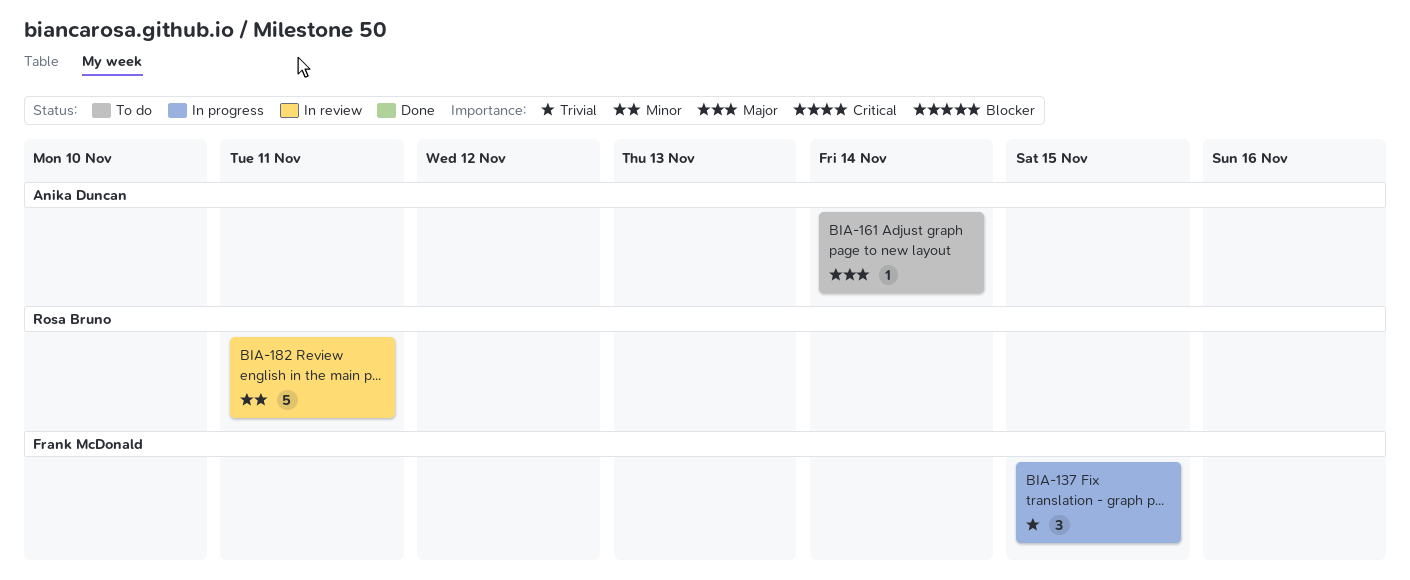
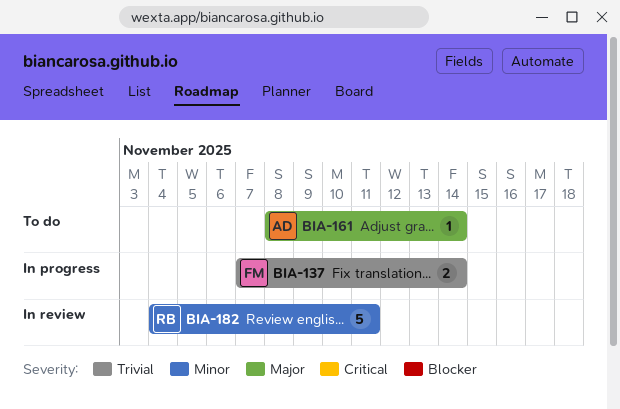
BIA-137, estimate: 3 -> 2
BIA-137, due: Nov 15 -> Nov 14

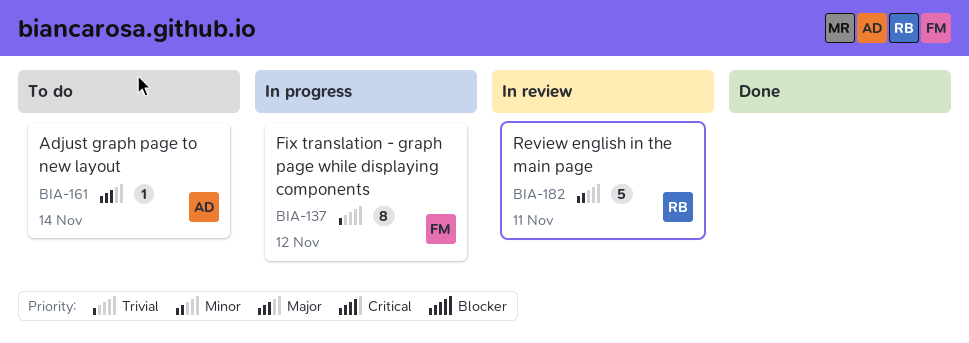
BIA-137, estimate: 2 -> 8
BIA-137, due: Nov 14 -> Nov 12

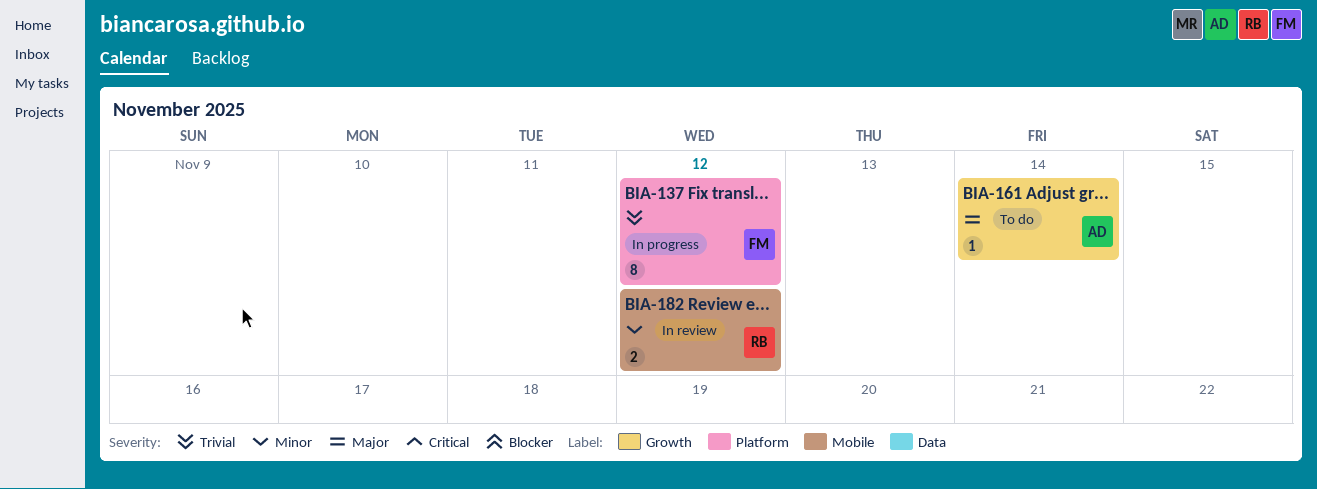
BIA-182, estimate: 5 -> 2
BIA-182, due: Nov 11 -> Nov 12

